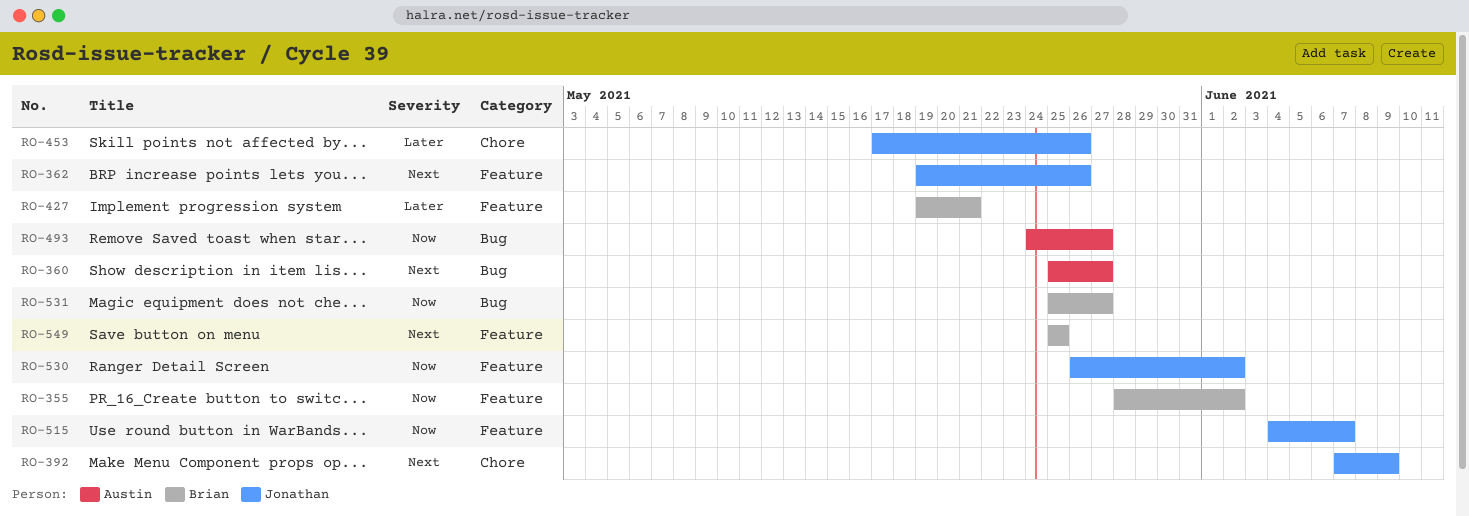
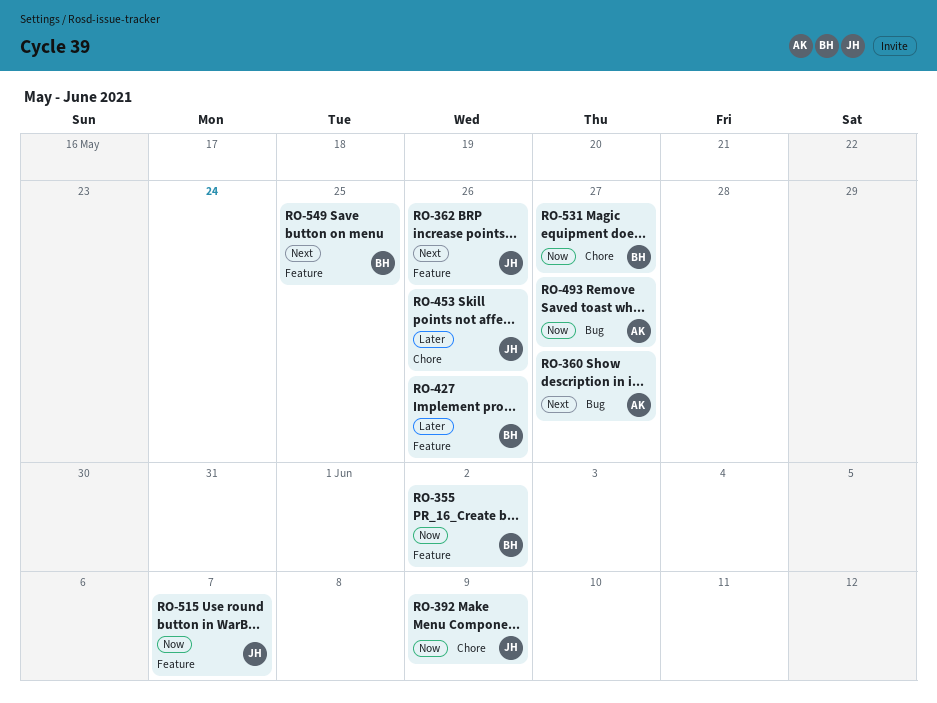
RO-392, priority: Next -> Now
RO-427, due: May 21 -> May 26
RO-530: present -> none
RO-531, label: Bug -> Chore

